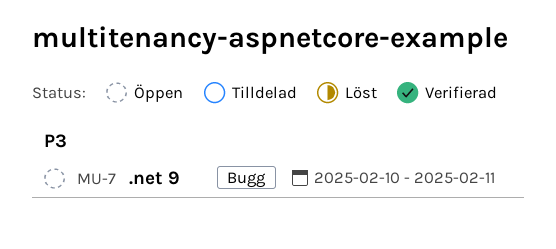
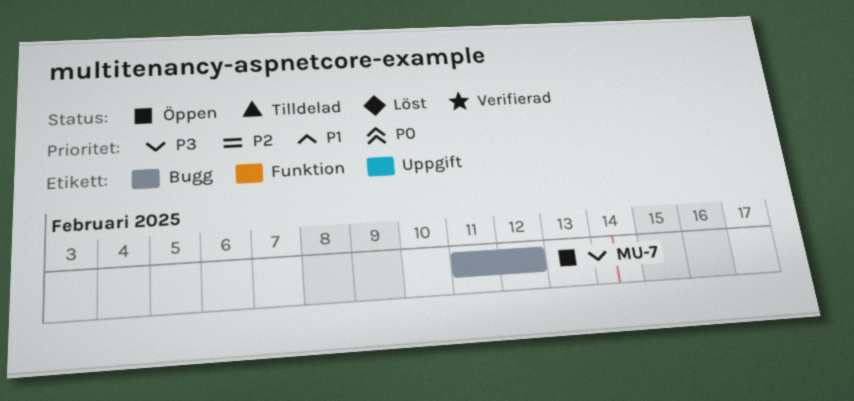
MU-7, start: Feb 10 -> Feb 11
MU-7, due: Feb 11 -> Feb 12

